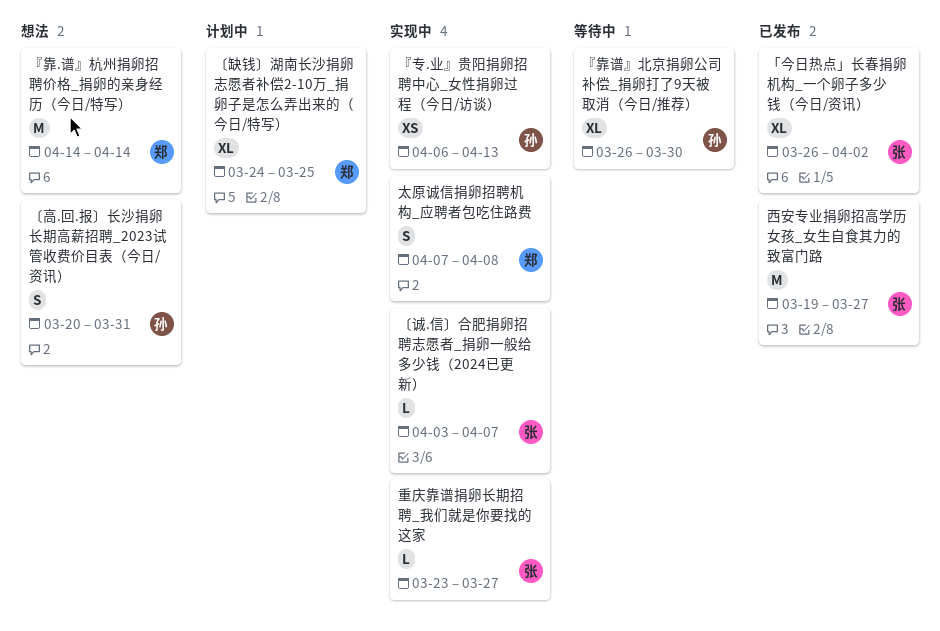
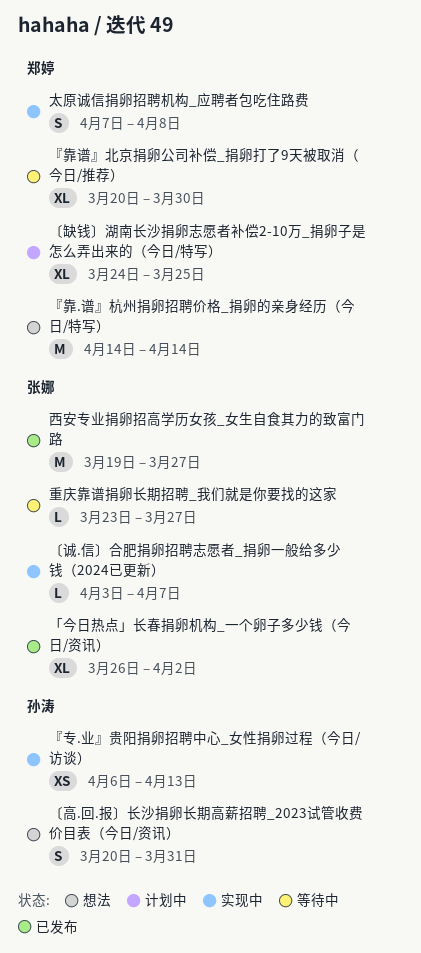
『靠谱』北京捐卵公司补偿_捐卵打了9天被取消（今日/推荐）, owner: 孙涛 -> 郑婷
『靠谱』北京捐卵公司补偿_捐卵打了9天被取消（今日/推荐）, start: Mar 26 -> Mar 20
重庆靠谱捐卵长期招聘_我们就是你要找的这家, status: 实现中 -> 等待中

